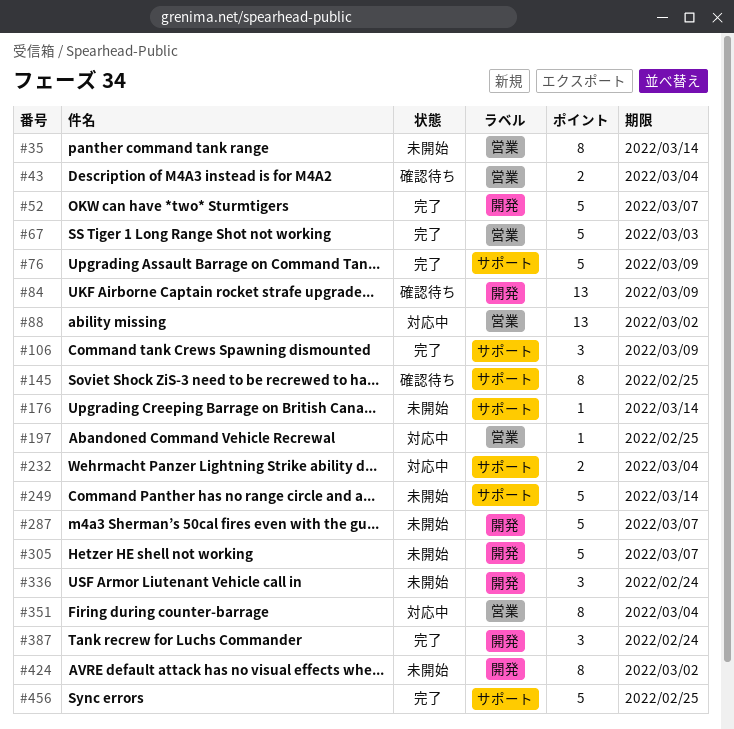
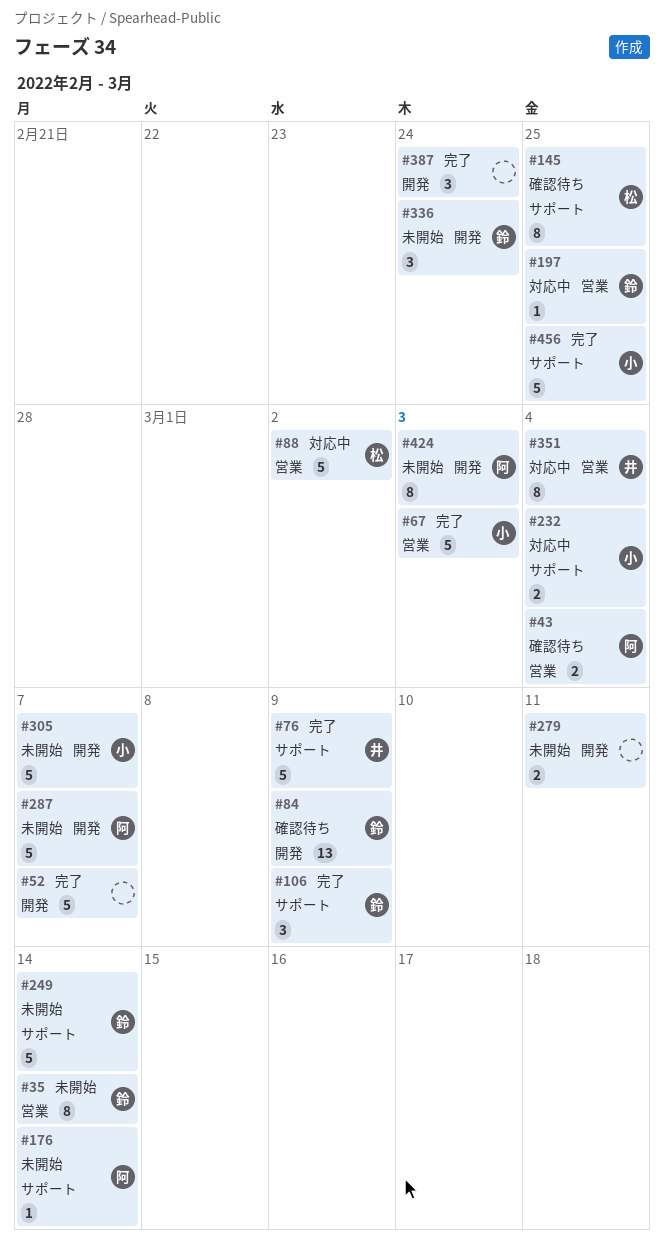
#88, estimate: 13 -> 5
#279: none -> present
#424, due: Mar 2 -> Mar 3

